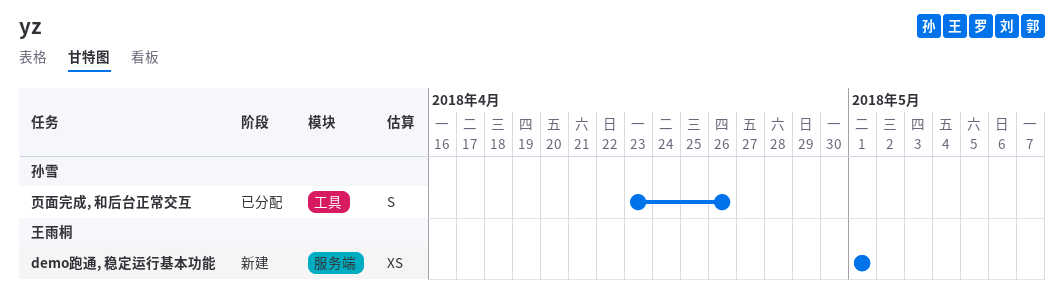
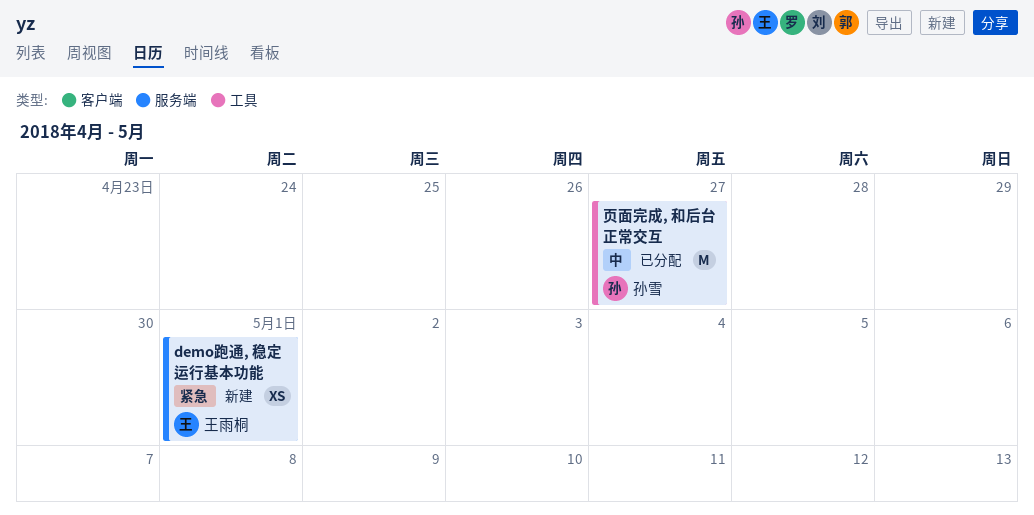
页面完成, 和后台正常交互, estimate: S -> M
页面完成, 和后台正常交互, due: Apr 26 -> Apr 27

